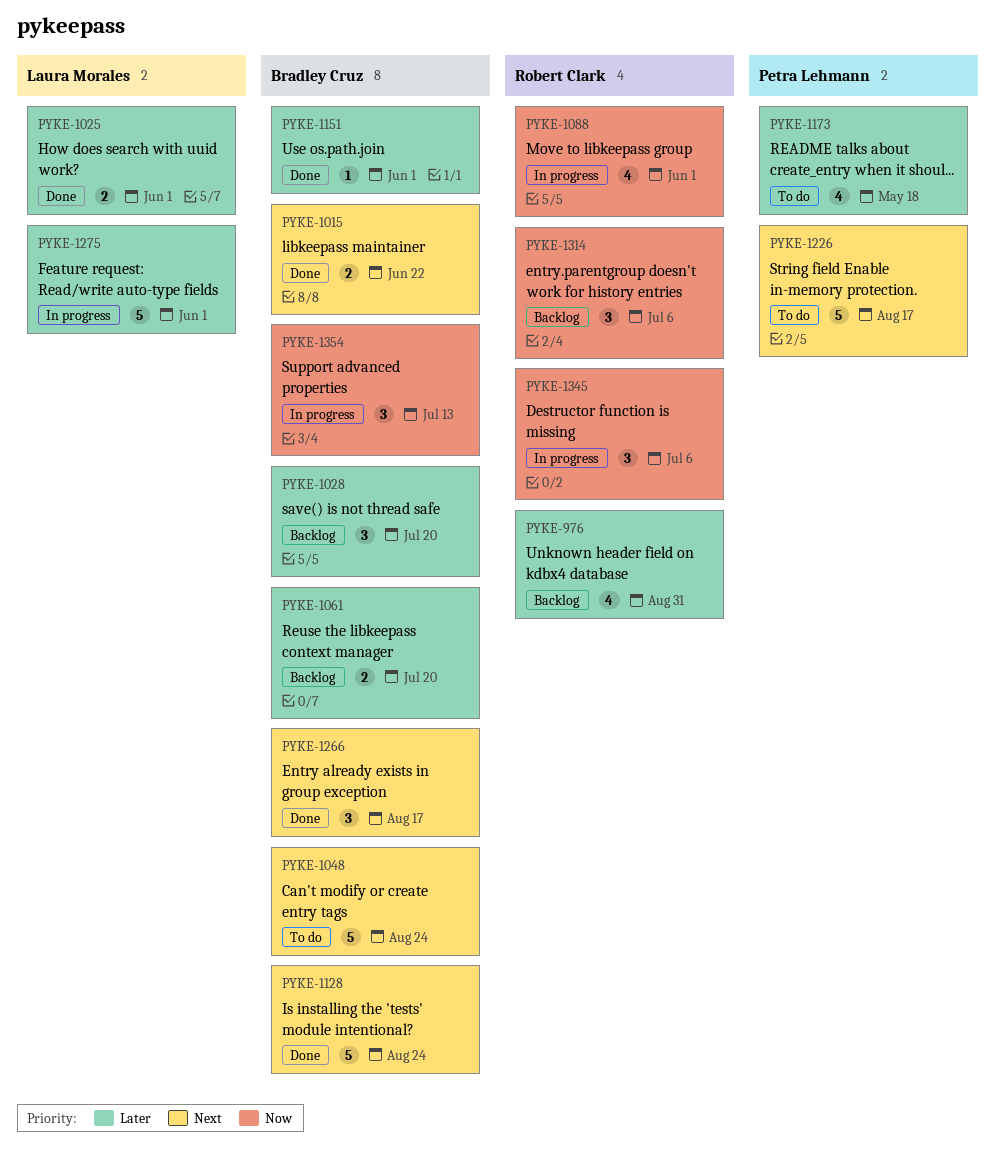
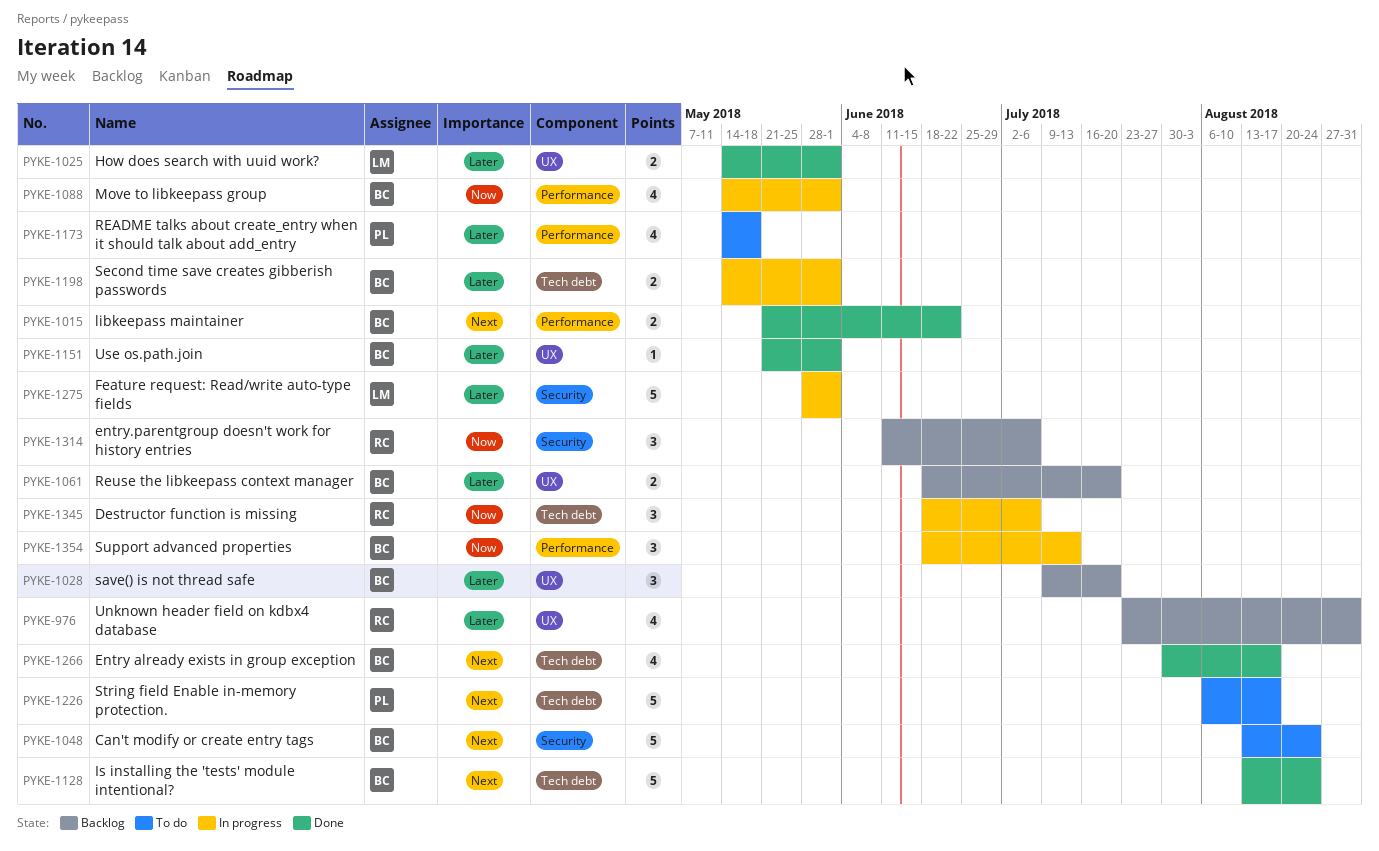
PYKE-1088, owner: Robert Clark -> Bradley Cruz
PYKE-1198: none -> present
PYKE-1266, estimate: 3 -> 4

